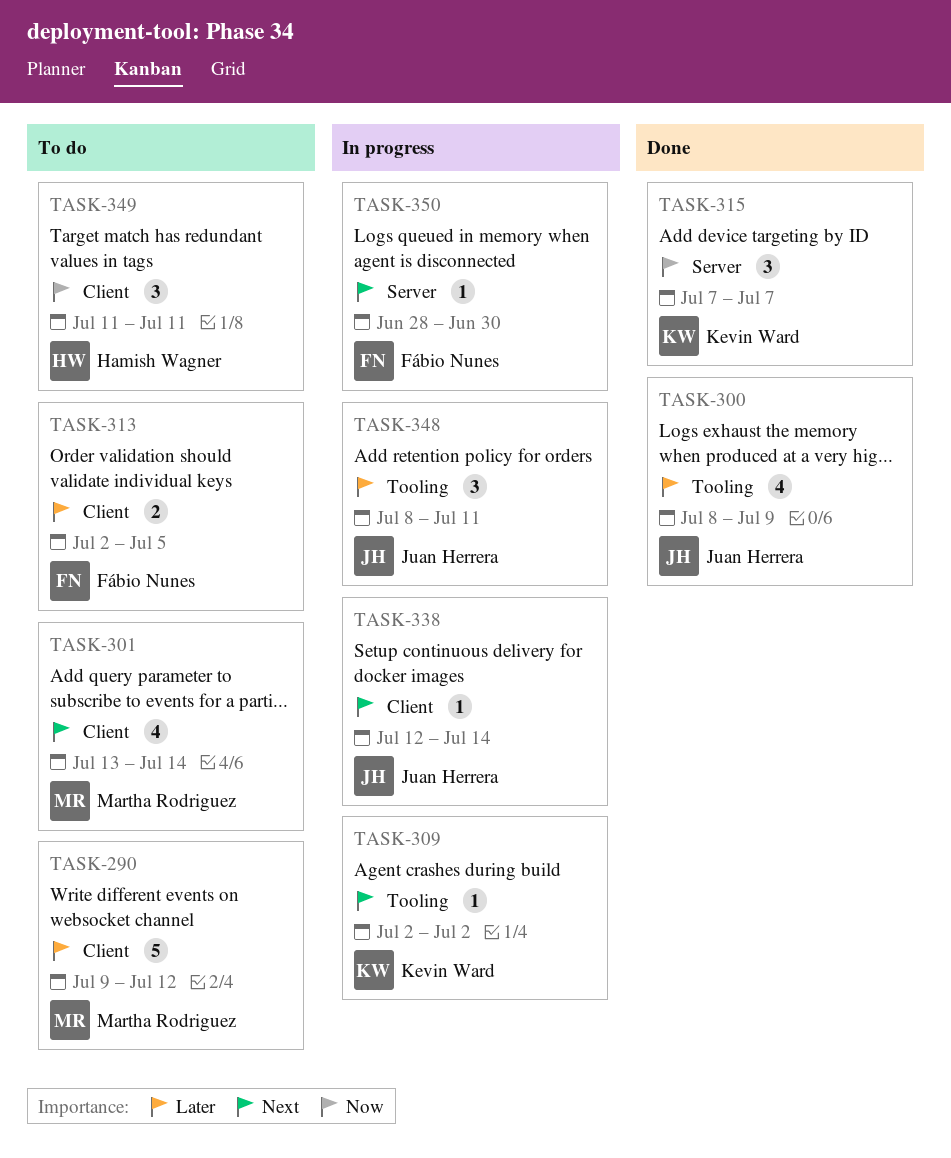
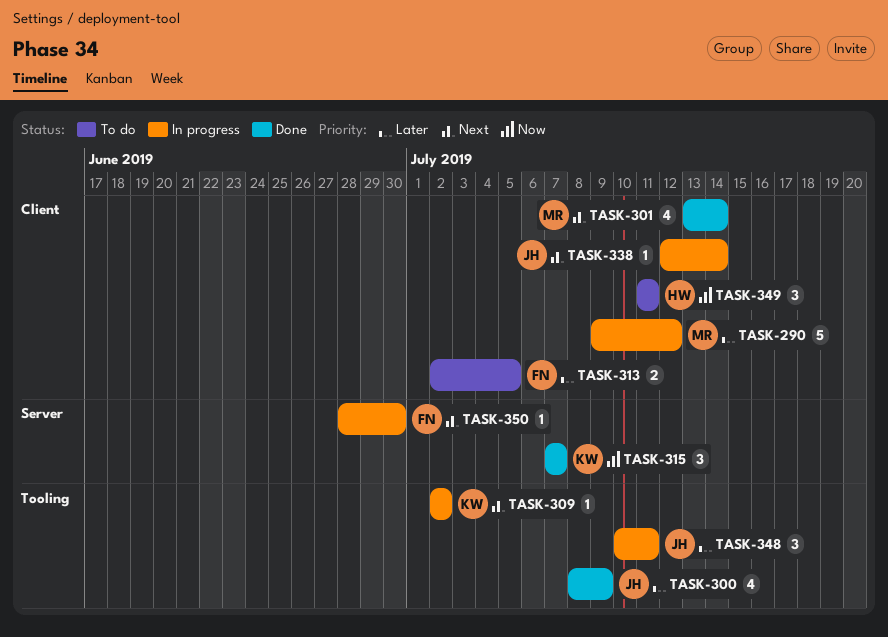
TASK-290, status: To do -> In progress
TASK-301, status: To do -> Done
TASK-348, start: Jul 8 -> Jul 10

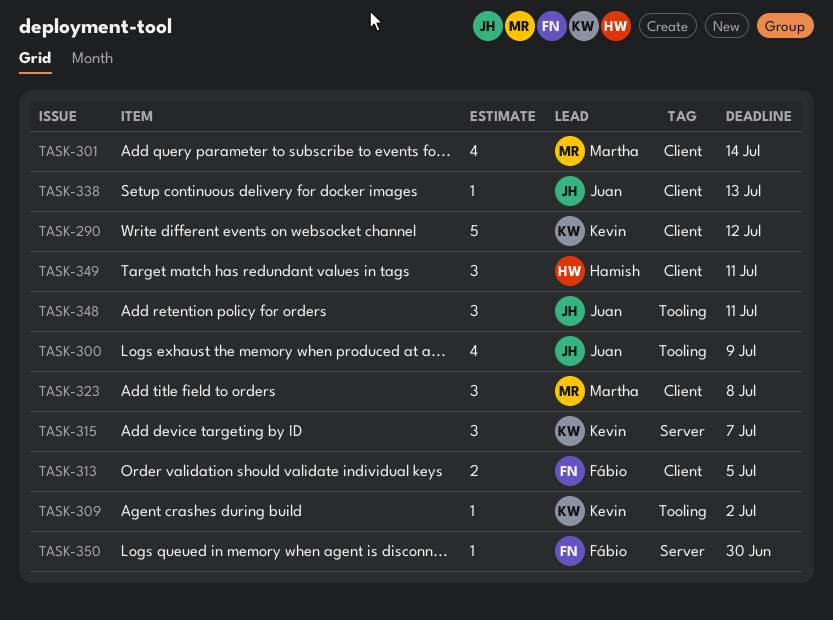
TASK-290, owner: Martha -> Kevin
TASK-323: none -> present
TASK-338, due: Jul 14 -> Jul 13

